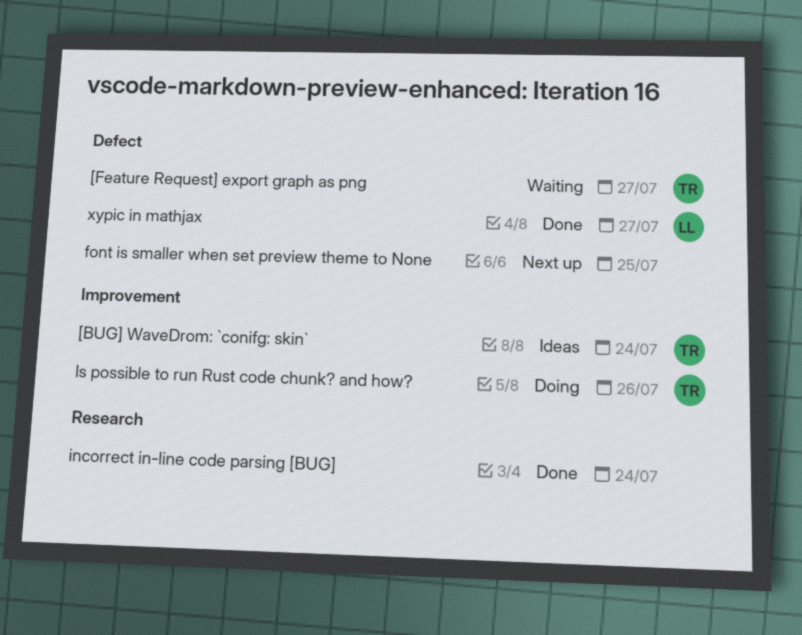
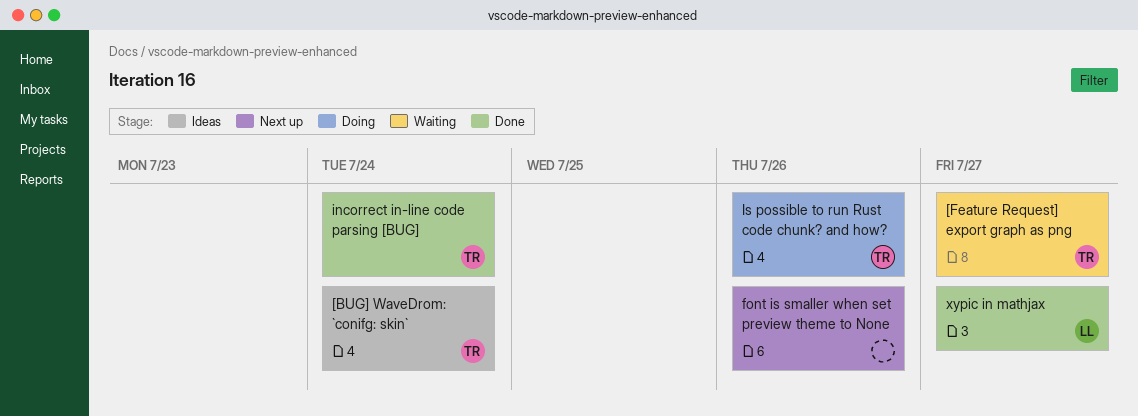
font is smaller when set preview theme to None, due: Jul 25 -> Jul 26
incorrect in-line code parsing [BUG], owner: none -> TR

